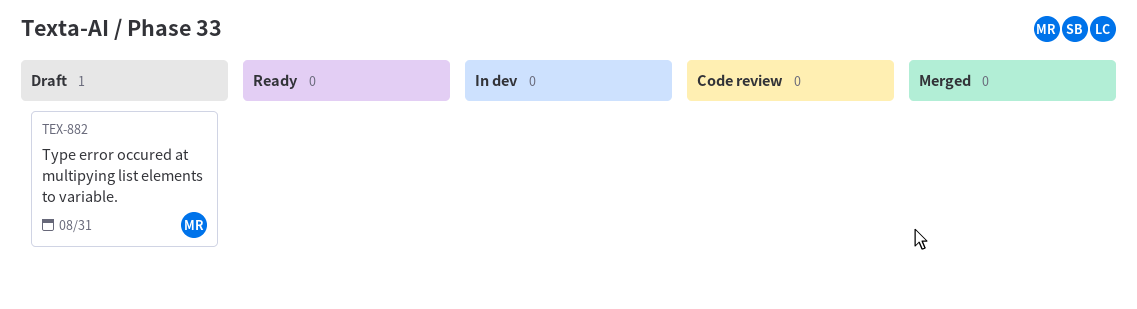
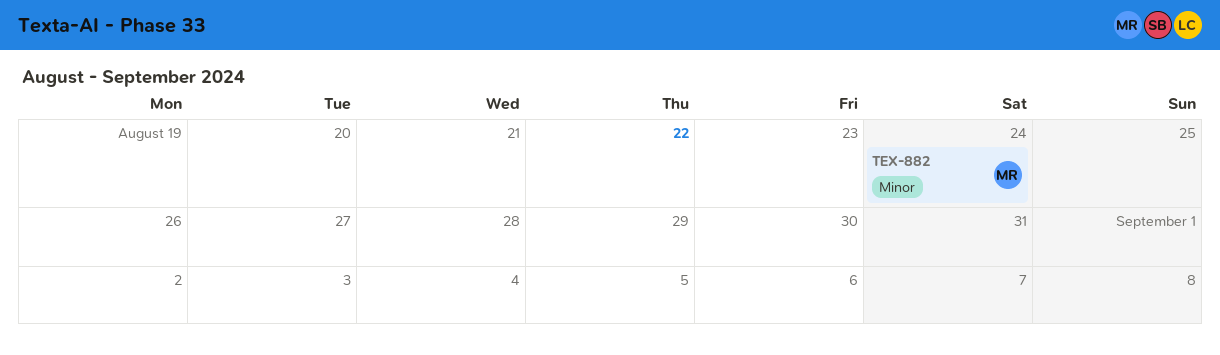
TEX-882, due: Aug 31 -> Aug 24

